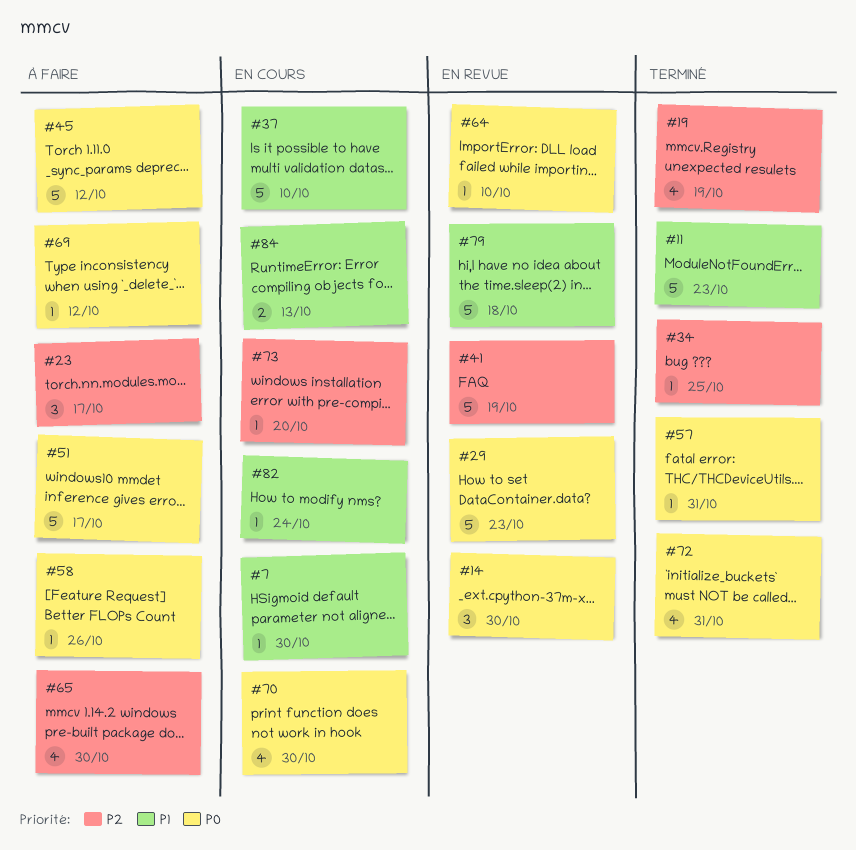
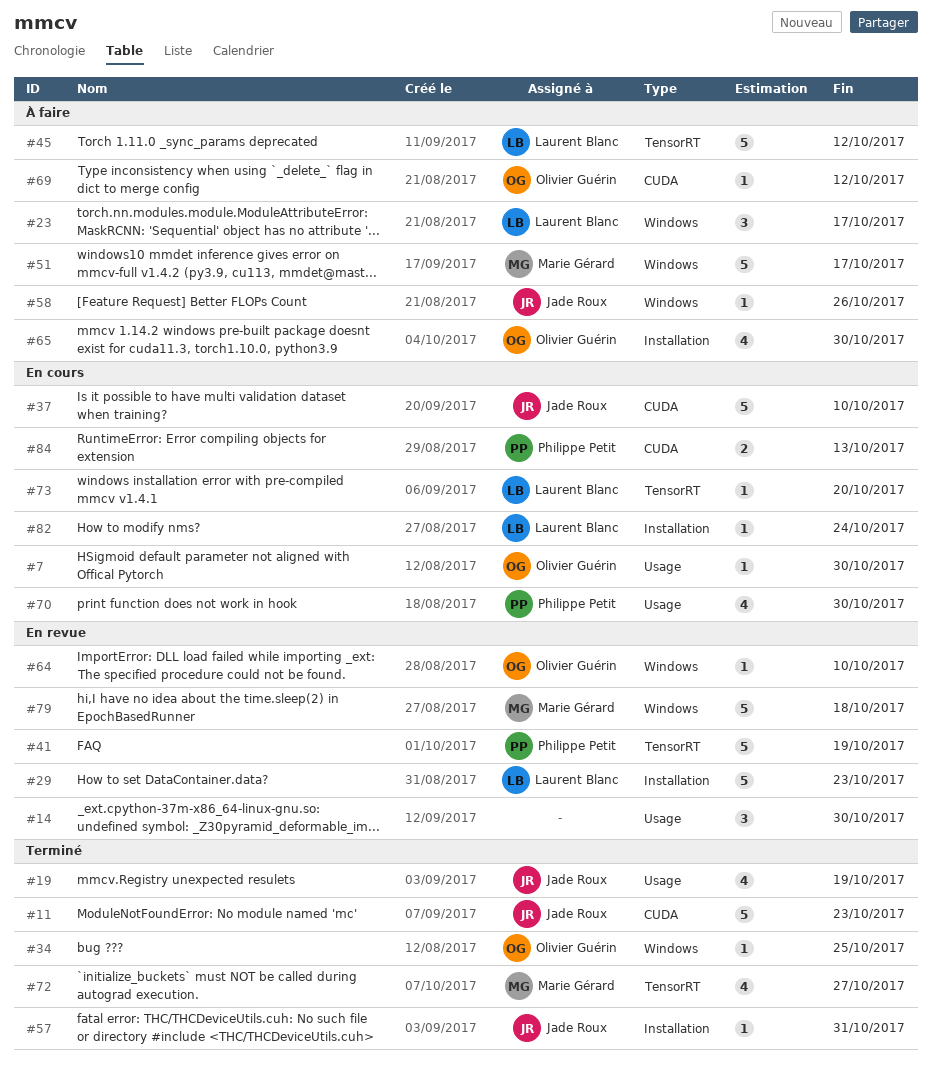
#72, due: Oct 31 -> Oct 27

